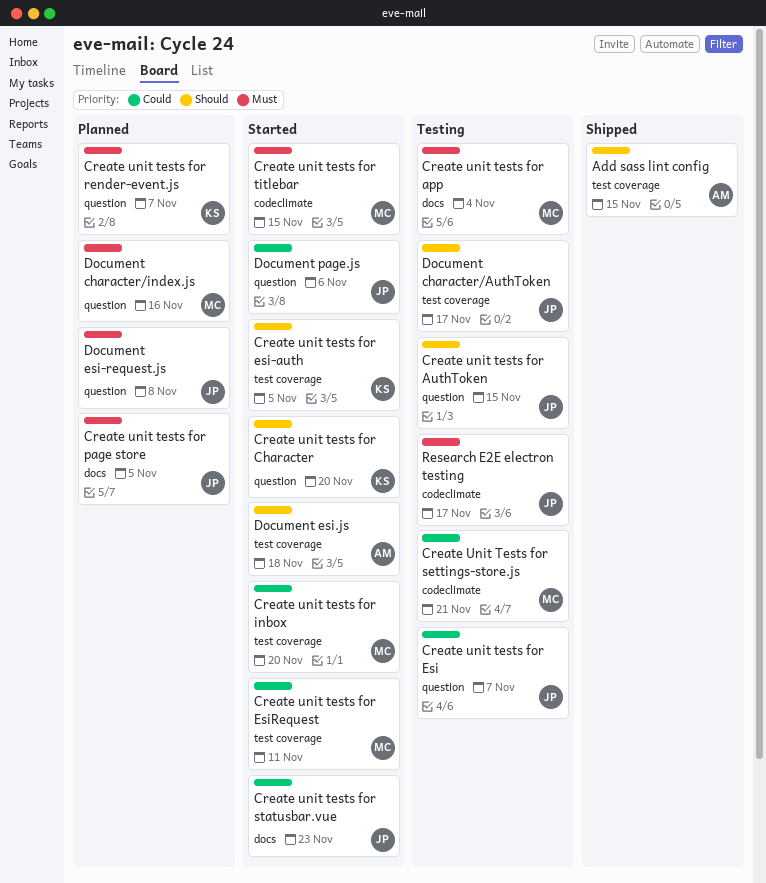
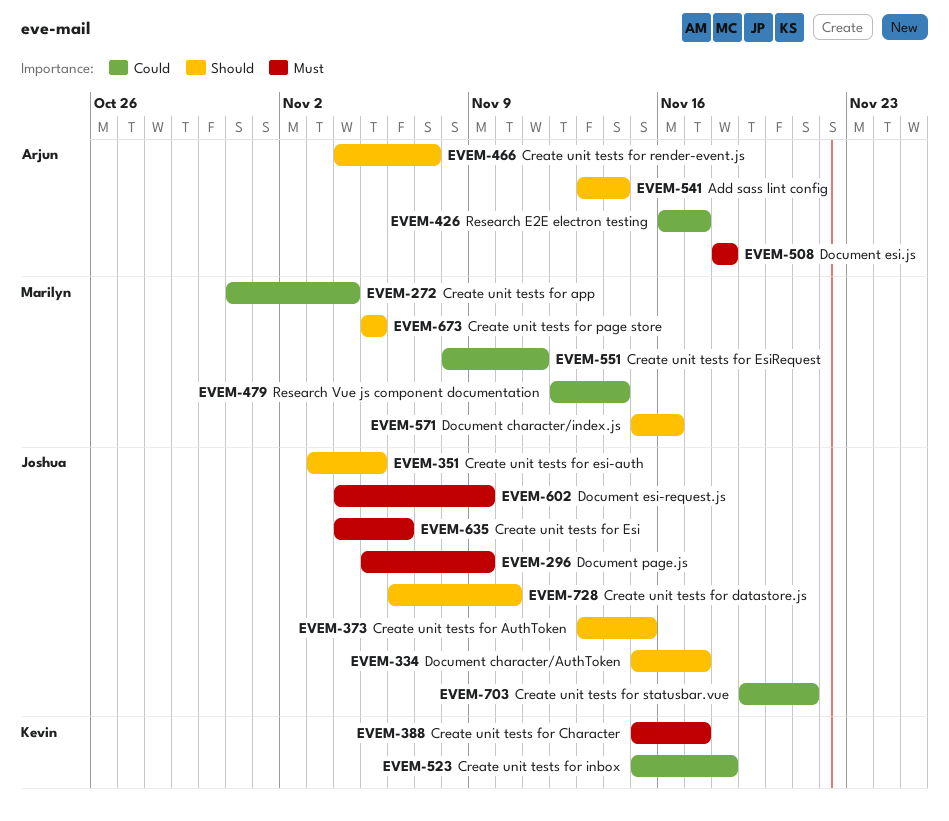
Add sass lint config, due: Nov 15 -> Nov 14
Create unit tests for app, priority: Must -> Could
Create unit tests for Character, priority: Should -> Must
Create unit tests for Character, due: Nov 20 -> Nov 17
Create unit tests for datastore.js: none -> present
Create unit tests for Esi, priority: Could -> Must
Create unit tests for Esi, due: Nov 7 -> Nov 6
Create unit tests for esi-auth, owner: Kevin -> Joshua
Create unit tests for inbox, owner: Marilyn -> Kevin
Create unit tests for inbox, due: Nov 20 -> Nov 18
Create unit tests for page store, owner: Joshua -> Marilyn
Create unit tests for page store, priority: Must -> Should
Create unit tests for render-event.js, owner: Kevin -> Arjun
Create unit tests for render-event.js, priority: Must -> Should
Create Unit Tests for settings-store.js: present -> none
Create unit tests for statusbar.vue, due: Nov 23 -> Nov 21
Create unit tests for titlebar: present -> none
Document character/index.js, priority: Must -> Should
Document esi-request.js, due: Nov 8 -> Nov 9
Document esi.js, priority: Should -> Must
Document page.js, priority: Could -> Must
Document page.js, due: Nov 6 -> Nov 9
Research E2E electron testing, owner: Joshua -> Arjun
Research E2E electron testing, priority: Must -> Could
Research Vue js component documentation: none -> present

